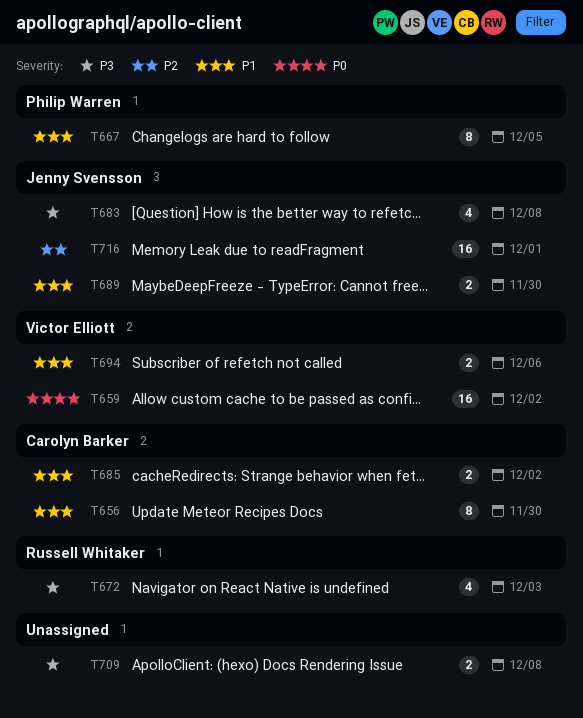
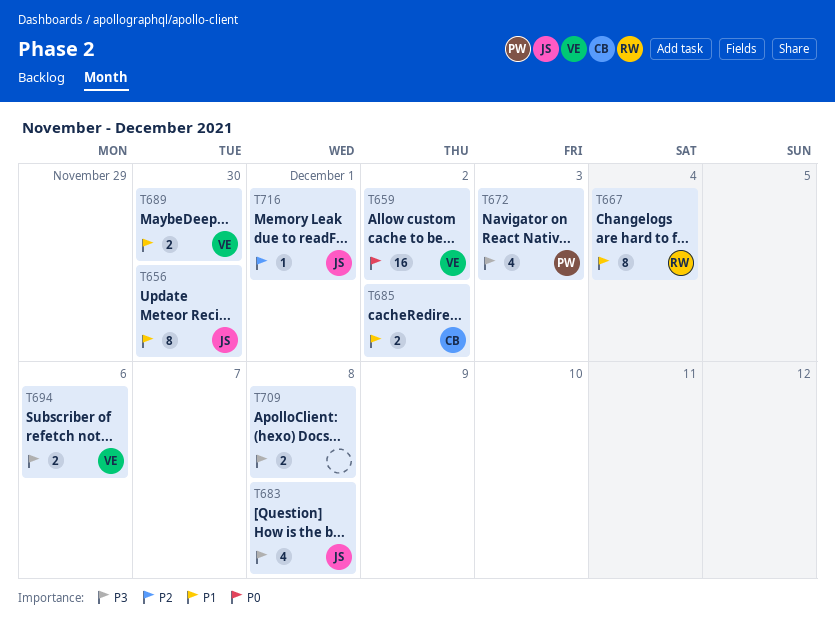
T656, owner: Carolyn Barker -> Jenny Svensson
T667, owner: Philip Warren -> Russell Whitaker
T667, due: Dec 5 -> Dec 4
T672, owner: Russell Whitaker -> Philip Warren
T689, owner: Jenny Svensson -> Victor Elliott
T694, priority: P1 -> P3
T716, estimate: 16 -> 1

